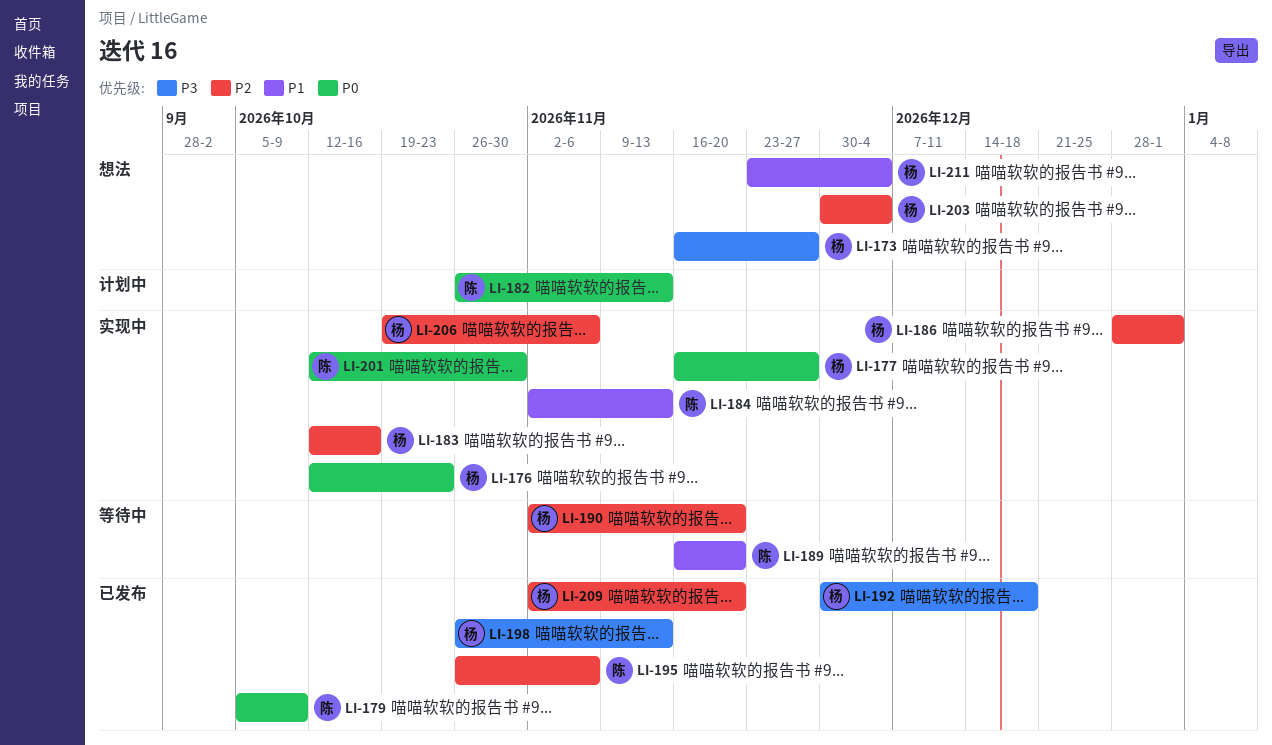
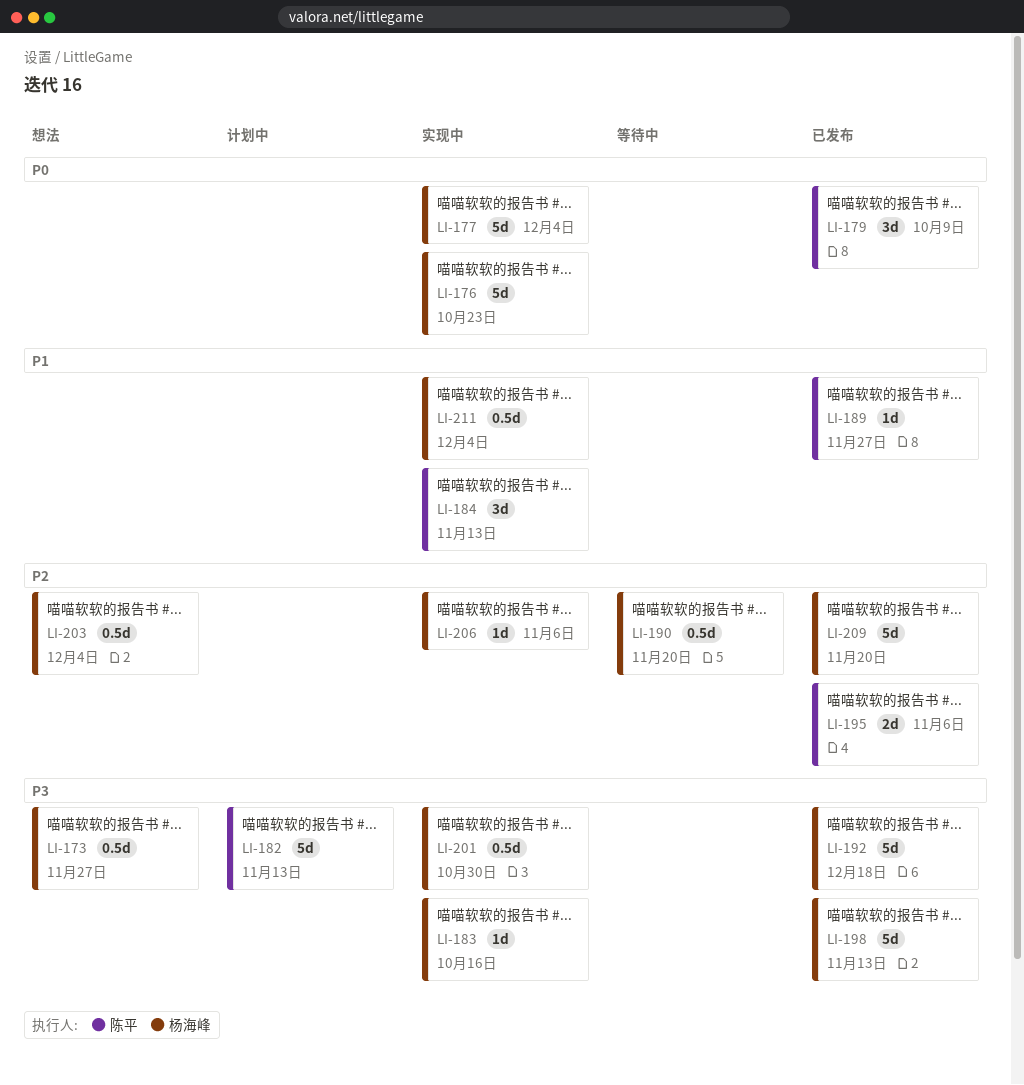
LI-177, due: Nov 27 -> Dec 4
LI-182, priority: P0 -> P3
LI-183, priority: P2 -> P3
LI-186: present -> none
LI-189, status: 等待中 -> 已发布
LI-189, due: Nov 20 -> Nov 27
LI-201, owner: 陈平 -> 杨海峰
LI-201, priority: P0 -> P3
LI-211, status: 想法 -> 实现中

